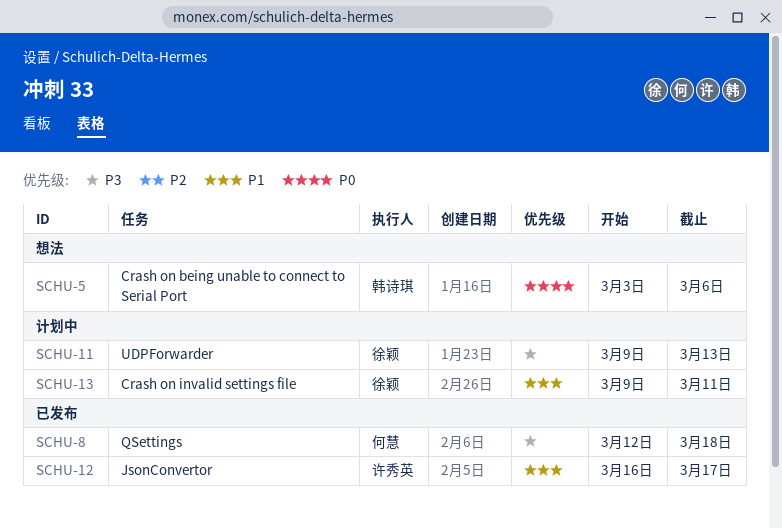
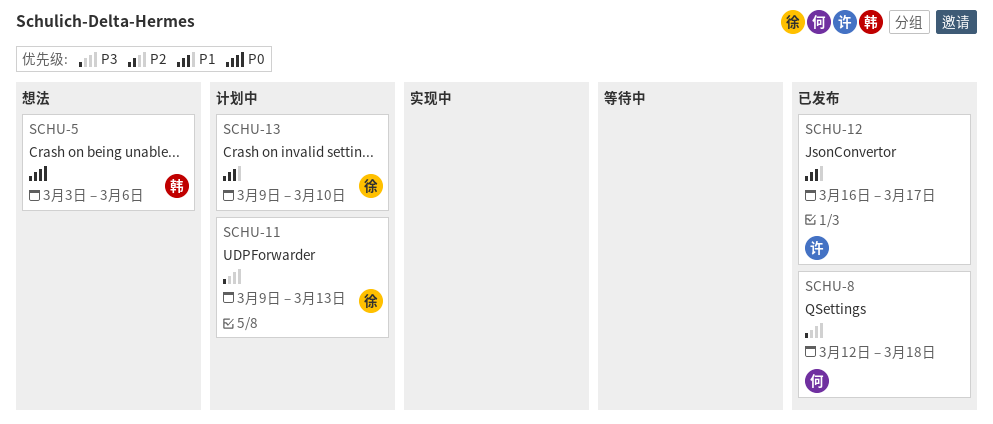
SCHU-13, due: Mar 11 -> Mar 10

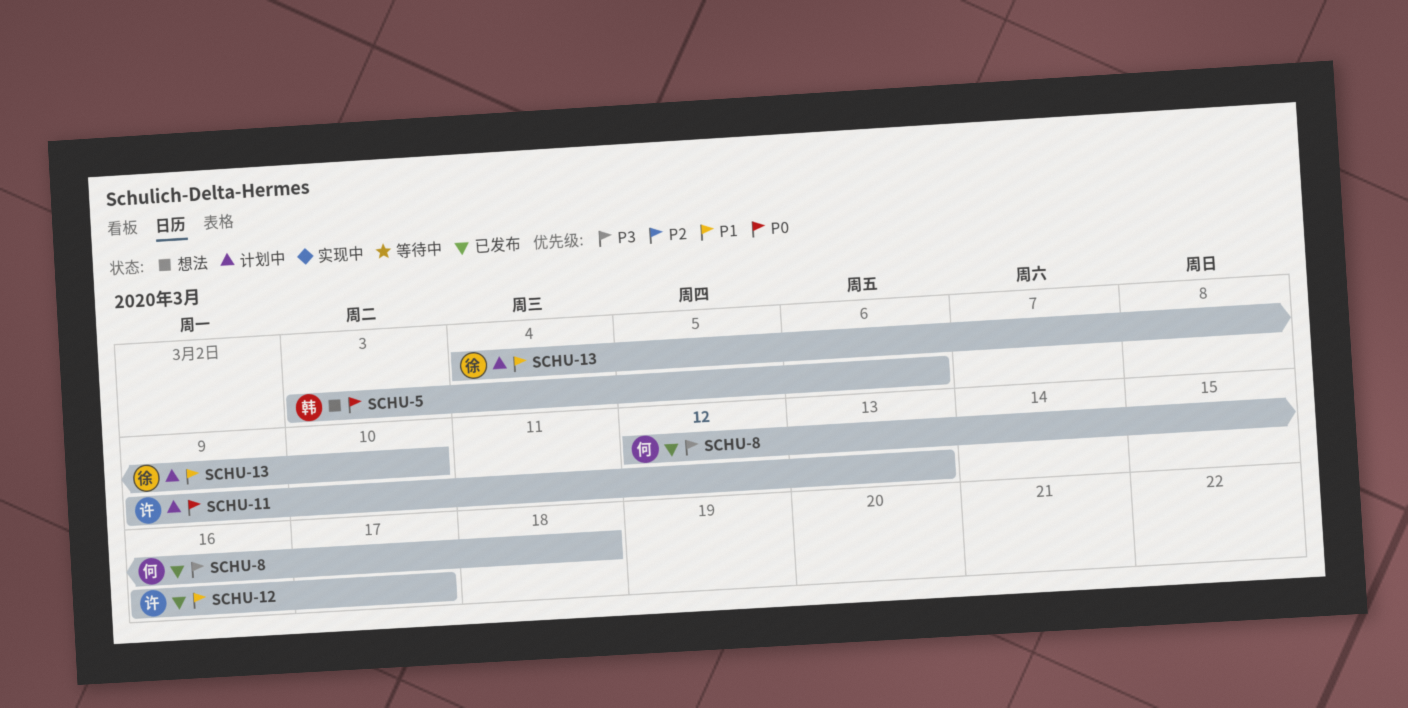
SCHU-11, owner: 徐 -> 许
SCHU-11, priority: P3 -> P0
SCHU-13, start: Mar 9 -> Mar 4

